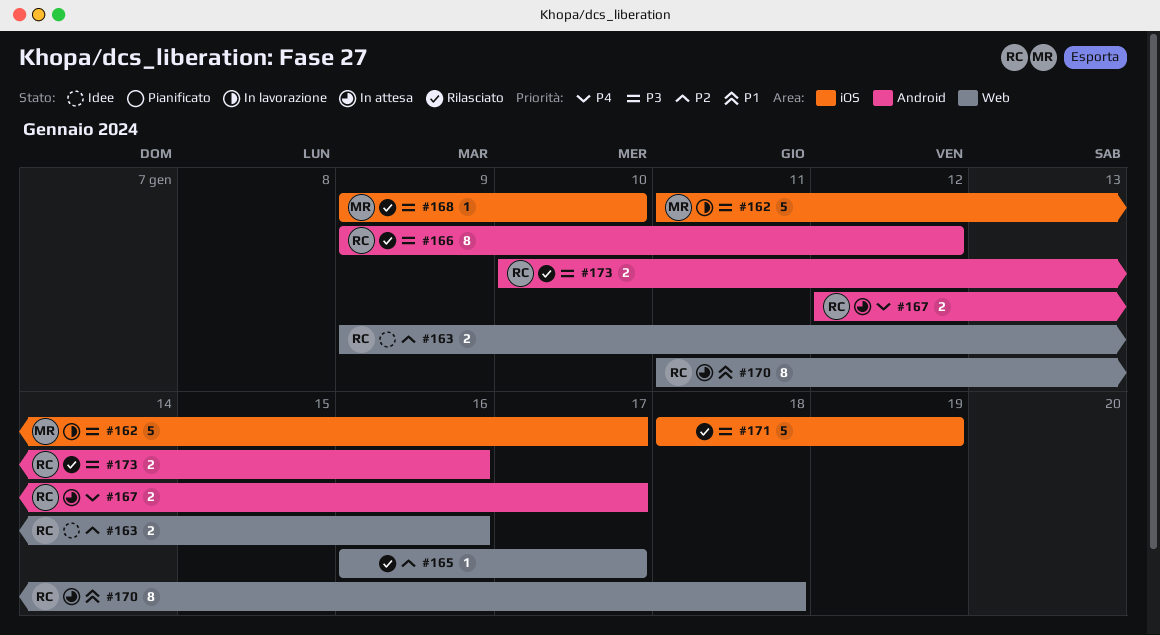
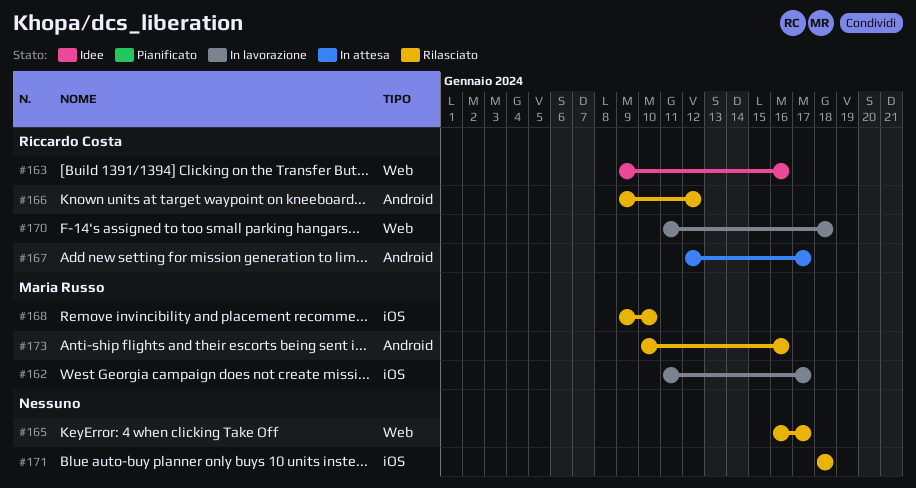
#170, status: In attesa -> In lavorazione
#171, due: Jan 19 -> Jan 18
#173, owner: Riccardo Costa -> Maria Russo

